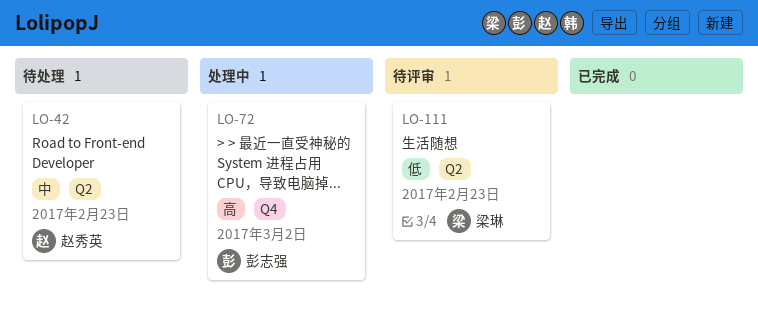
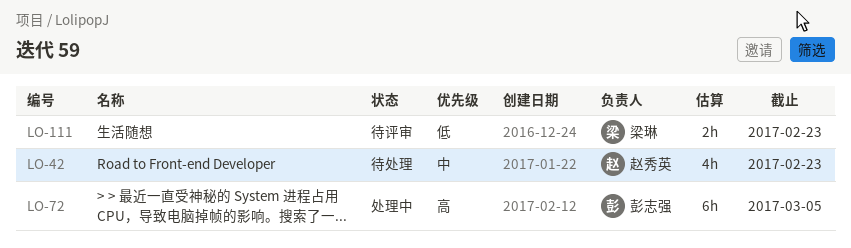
LO-72, due: Mar 2 -> Mar 5

